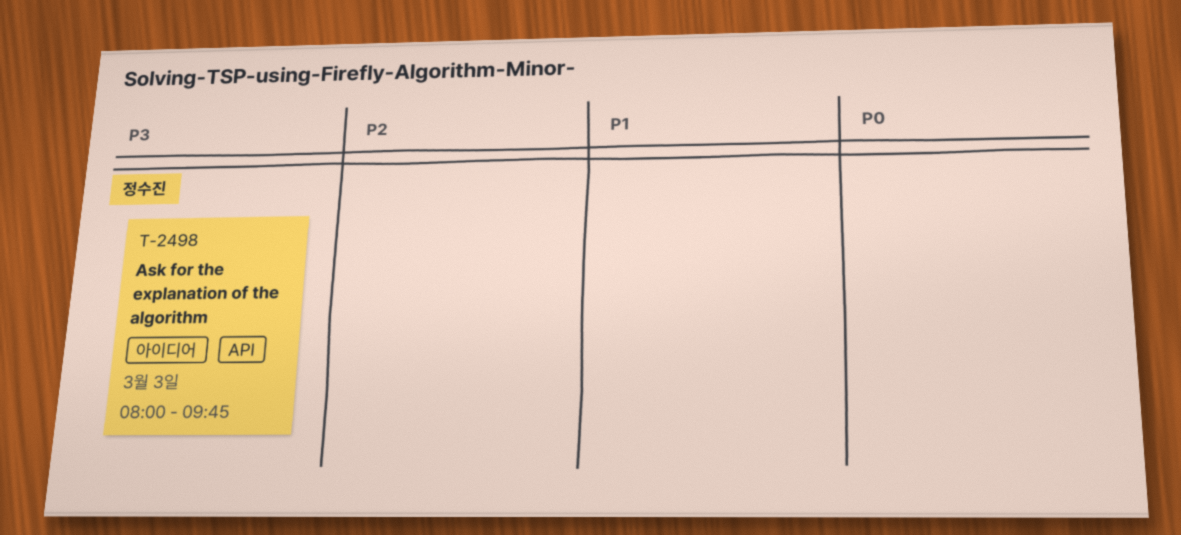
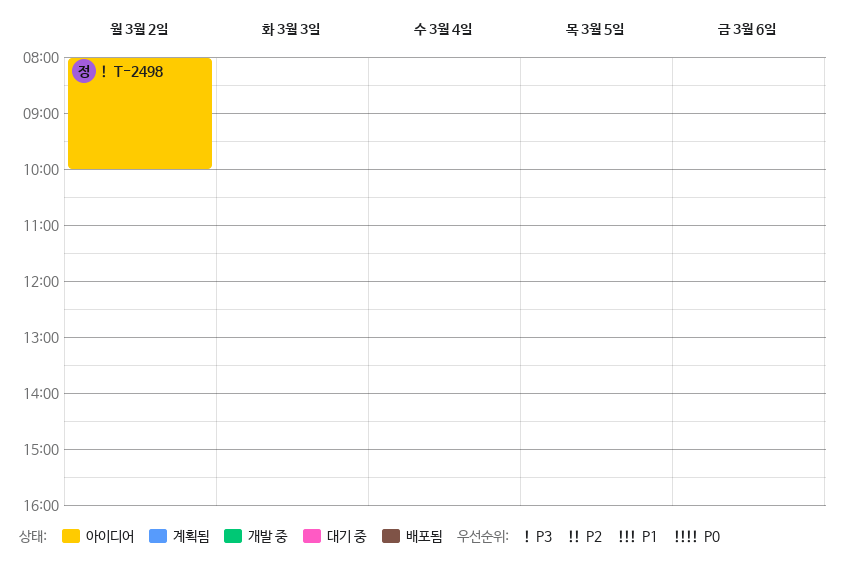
T-2498, day: Mar 3 -> Mar 2
T-2498, ends: 09:45 -> 10:00

